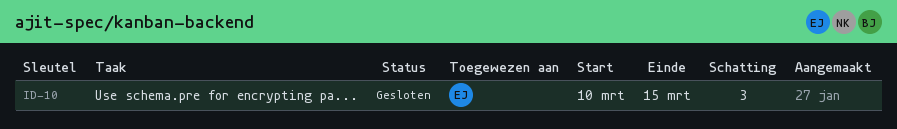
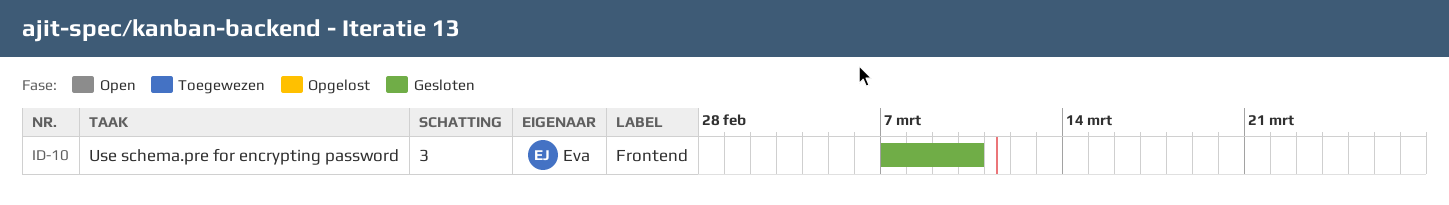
ID-10, start: Mar 10 -> Mar 7
ID-10, due: Mar 15 -> Mar 10

